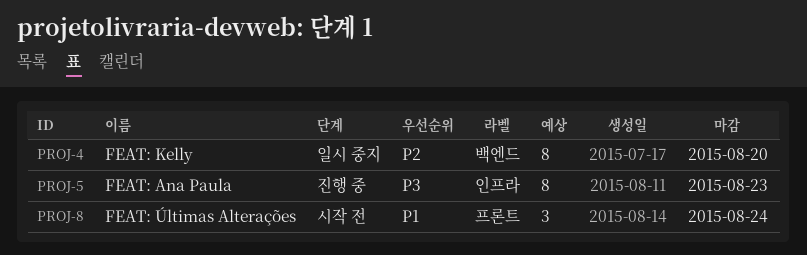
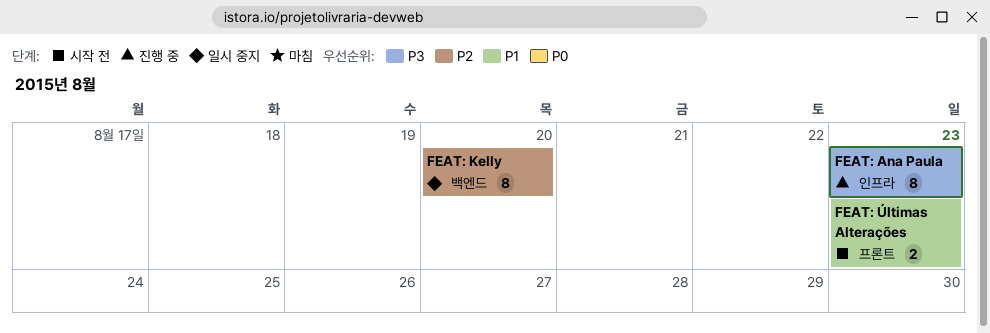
FEAT: Últimas Alterações, estimate: 3 -> 2
FEAT: Últimas Alterações, due: Aug 24 -> Aug 23

